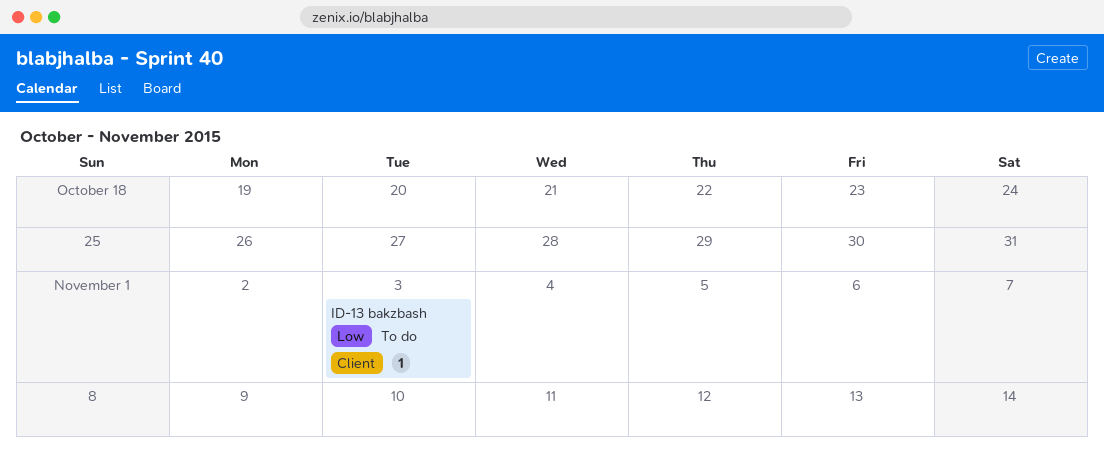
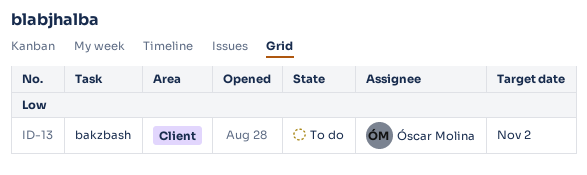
ID-13, due: Nov 3 -> Nov 2

